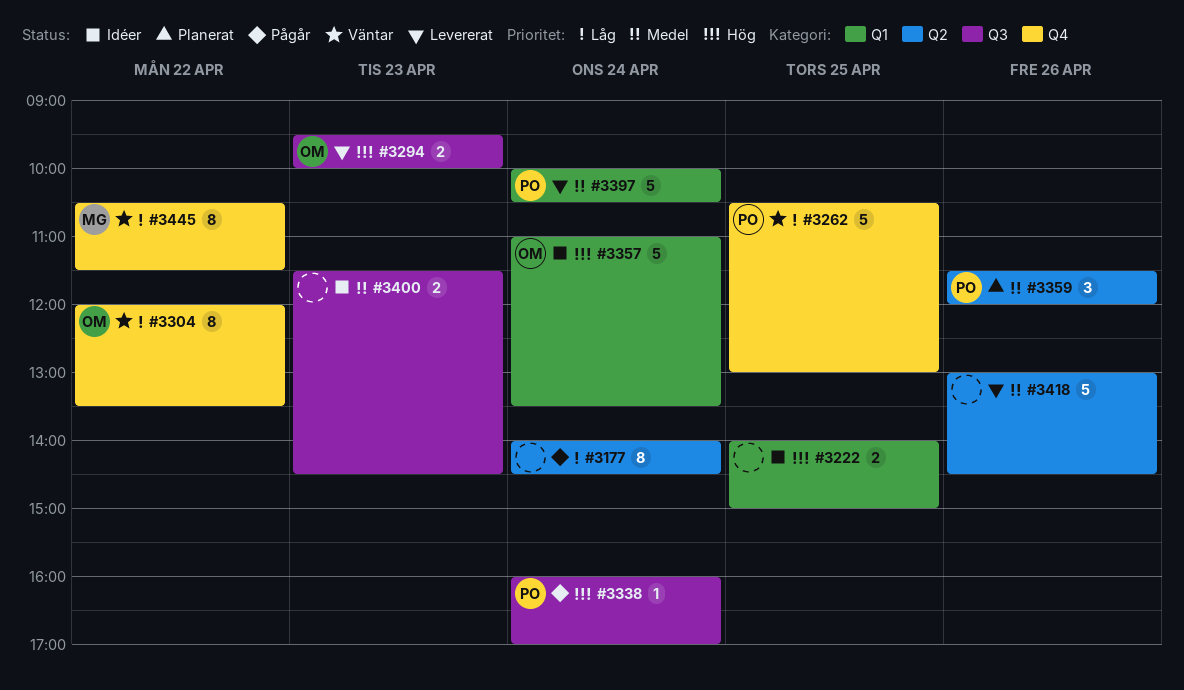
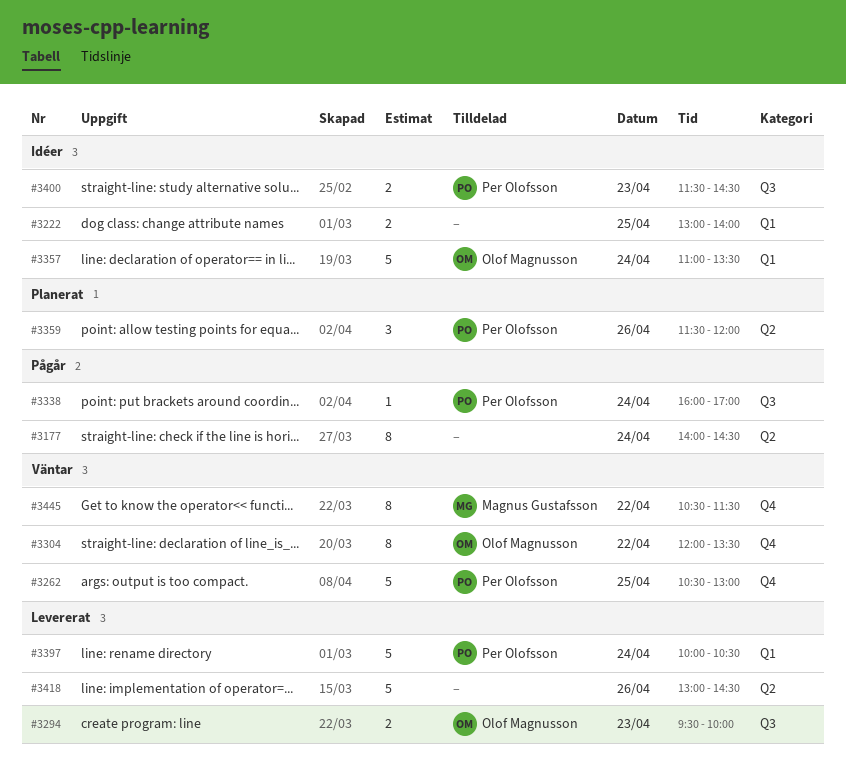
#3222, begins: 14:00 -> 13:00
#3222, ends: 15:00 -> 14:00
#3400, owner: none -> Per Olofsson

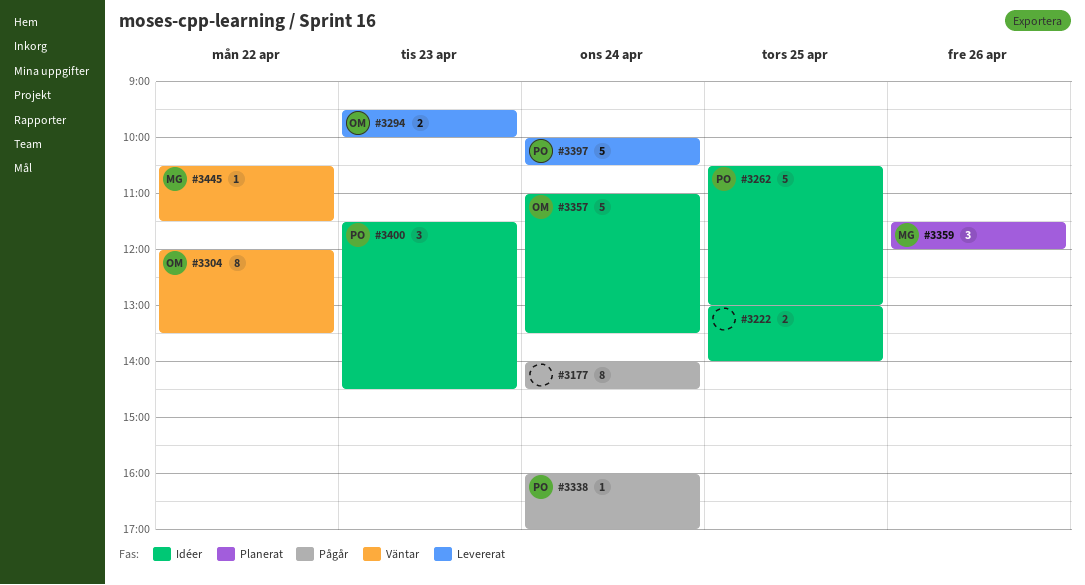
#3262, status: Väntar -> Idéer
#3359, owner: Per Olofsson -> Magnus Gustafsson
#3400, estimate: 2 -> 3
#3418: present -> none
#3445, estimate: 8 -> 1

